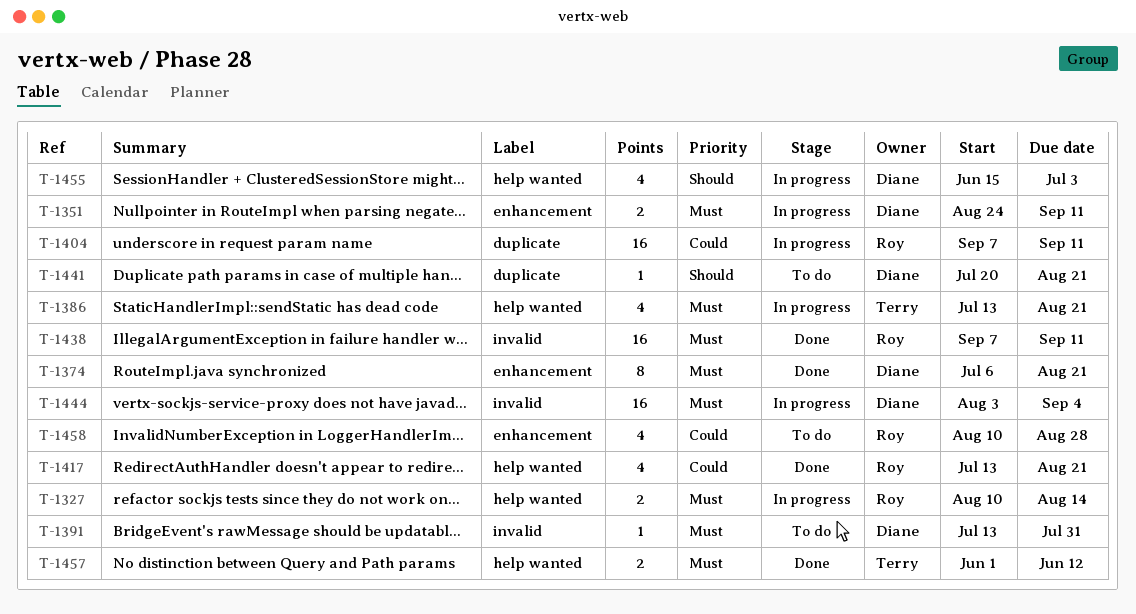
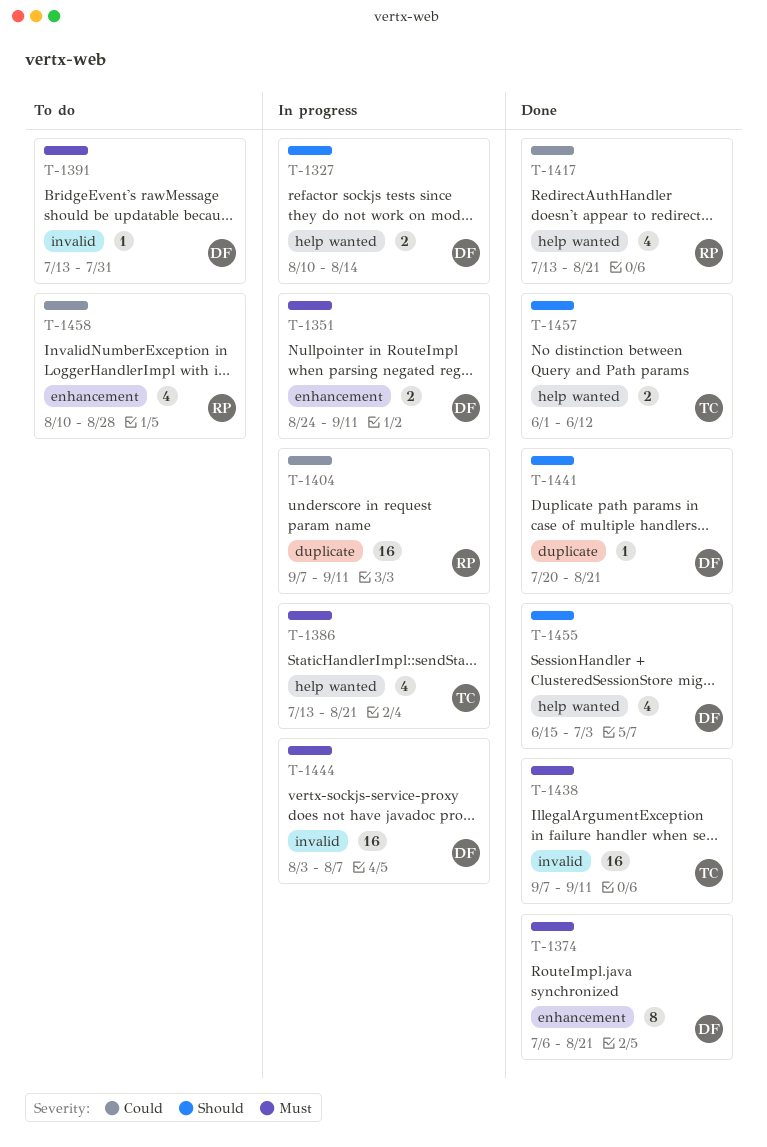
T-1327, owner: Roy -> Diane
T-1327, priority: Must -> Should
T-1438, owner: Roy -> Terry
T-1441, status: To do -> Done
T-1444, due: Sep 4 -> Aug 7
T-1455, status: In progress -> Done
T-1457, priority: Must -> Should

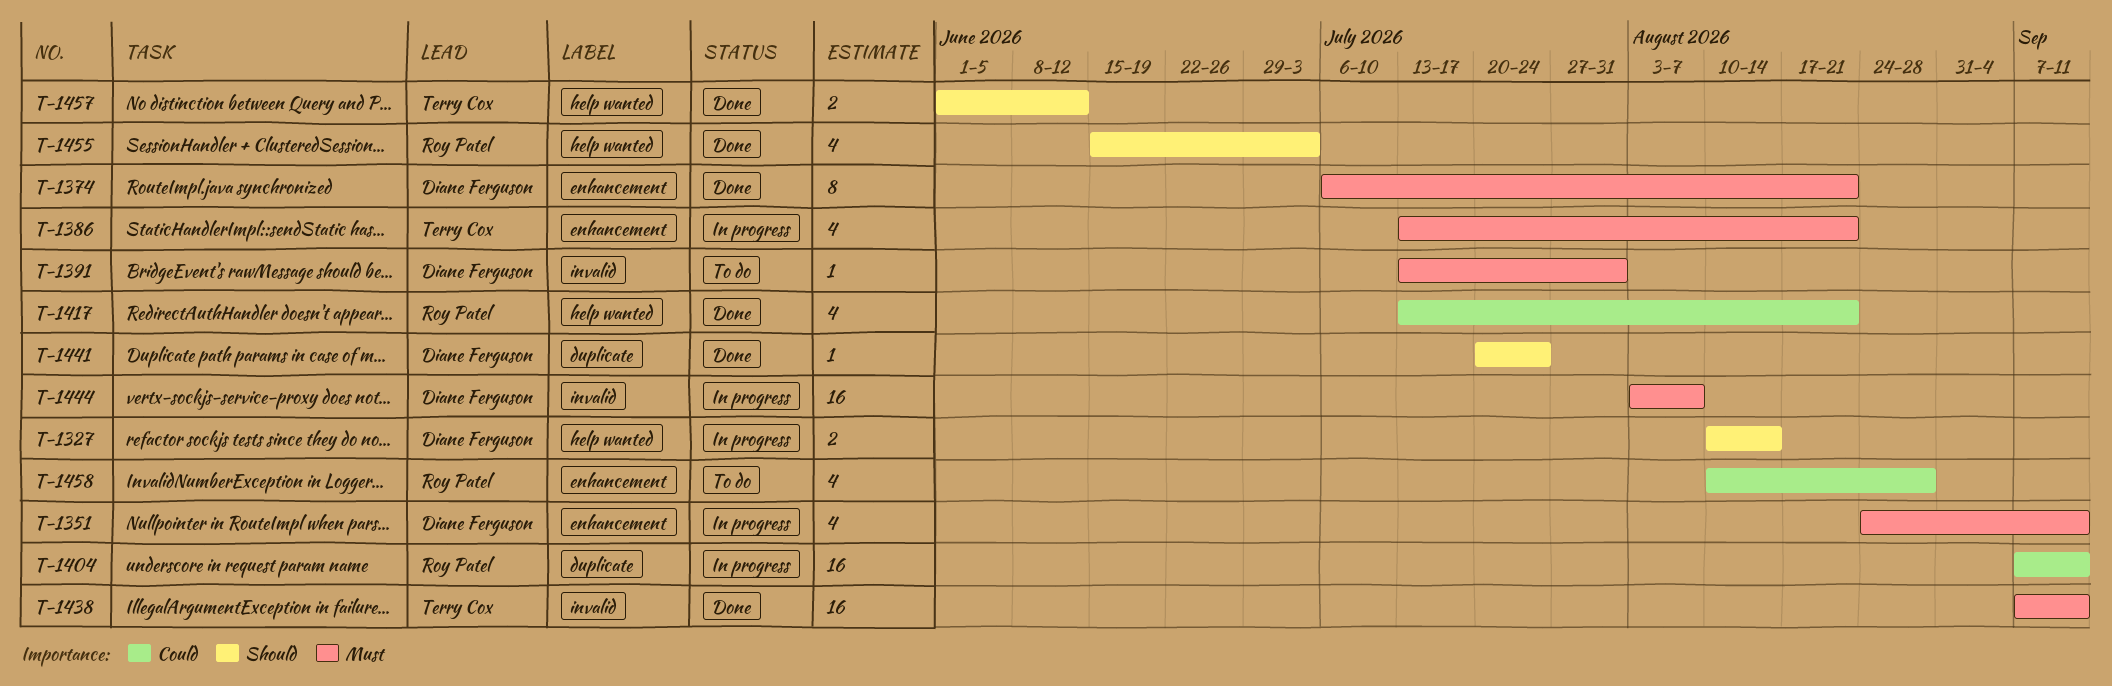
T-1351, estimate: 2 -> 4
T-1386, label: help wanted -> enhancement
T-1441, due: Aug 21 -> Jul 24
T-1455, owner: Diane Ferguson -> Roy Patel

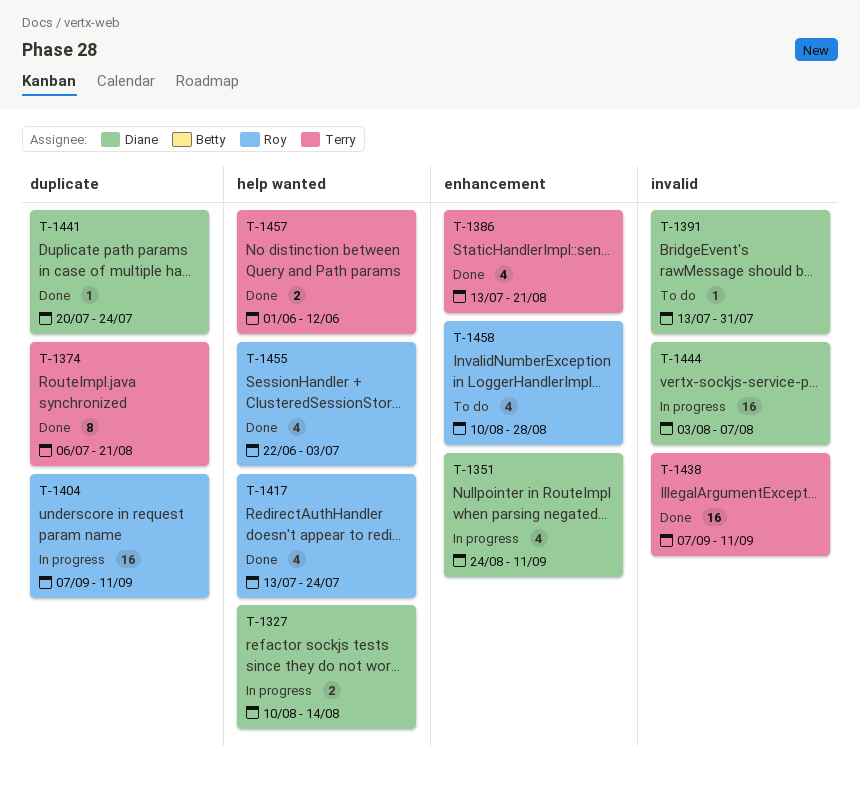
T-1374, owner: Diane Ferguson -> Terry Cox
T-1374, label: enhancement -> duplicate
T-1386, status: In progress -> Done
T-1417, due: Aug 21 -> Jul 24
T-1455, start: Jun 15 -> Jun 22

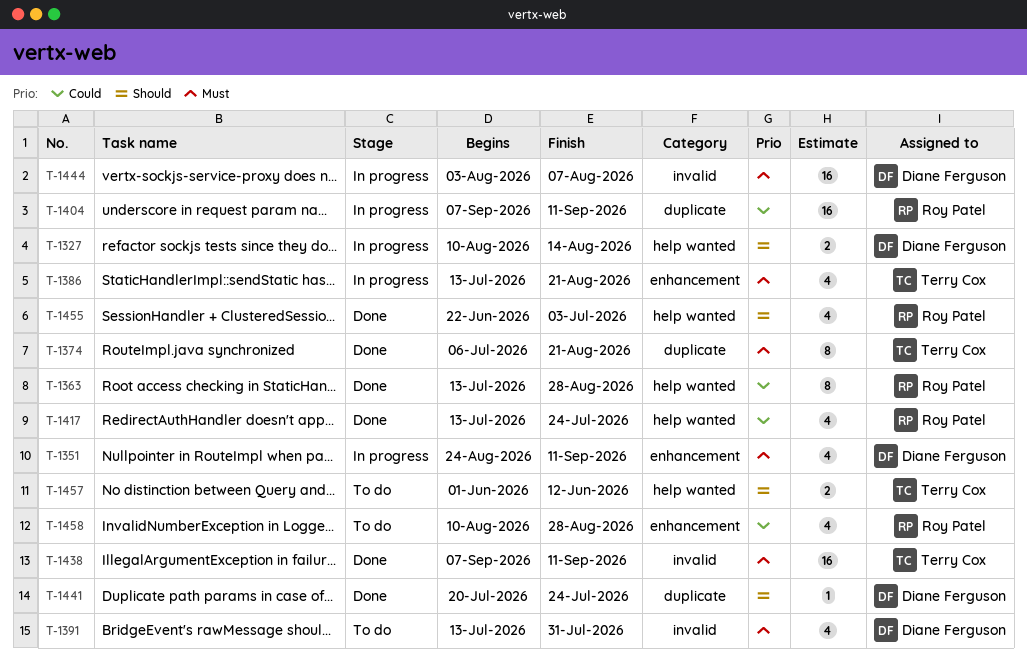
T-1363: none -> present
T-1386, status: Done -> In progress
T-1391, estimate: 1 -> 4
T-1457, status: Done -> To do

